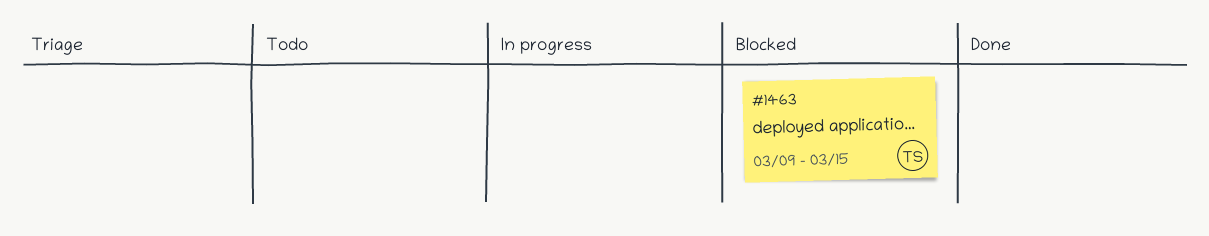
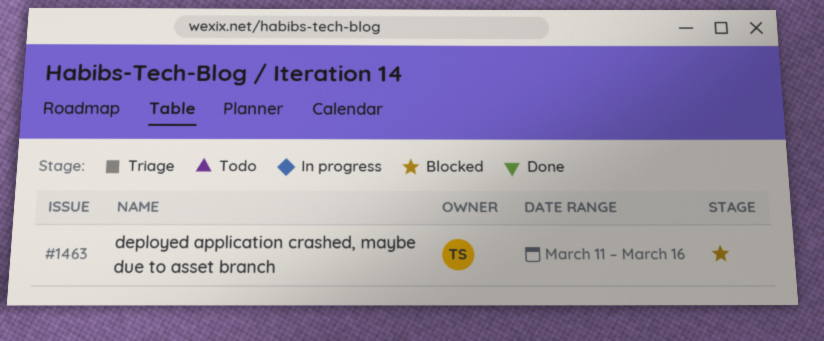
#1463, start: Mar 9 -> Mar 11
#1463, due: Mar 15 -> Mar 16

